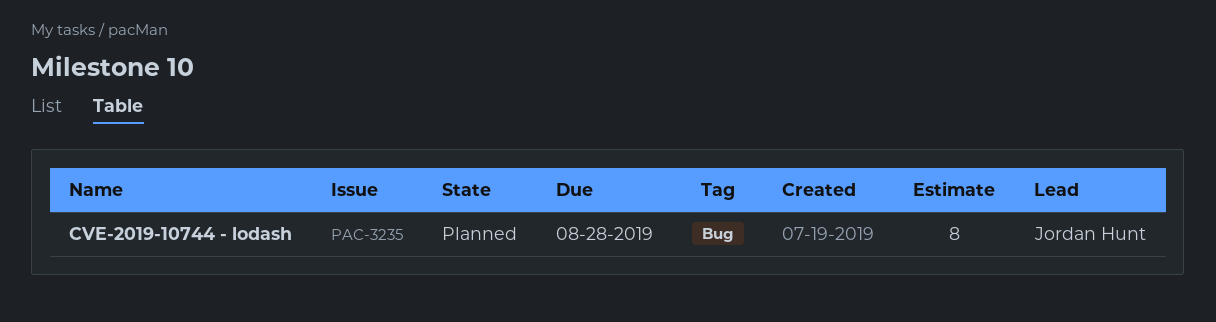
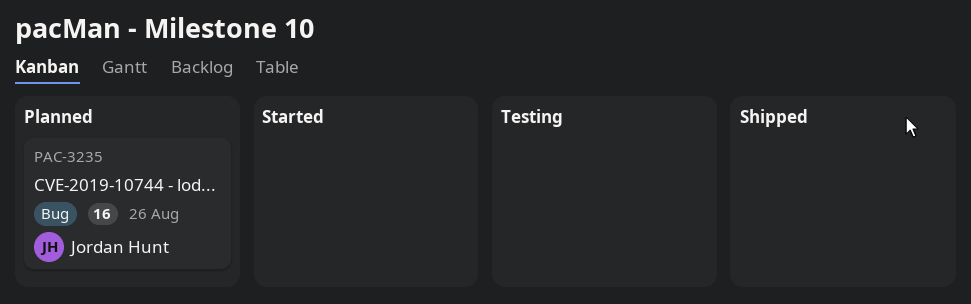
PAC-3235, estimate: 8 -> 16
PAC-3235, due: Aug 28 -> Aug 26

